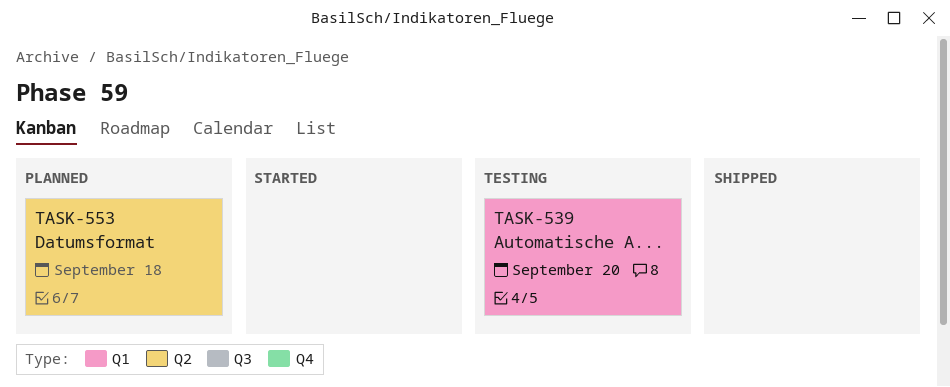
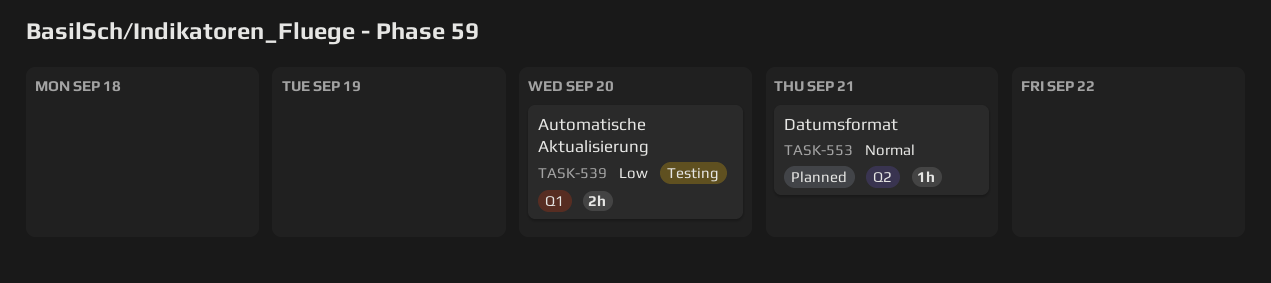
TASK-553, due: Sep 18 -> Sep 21

